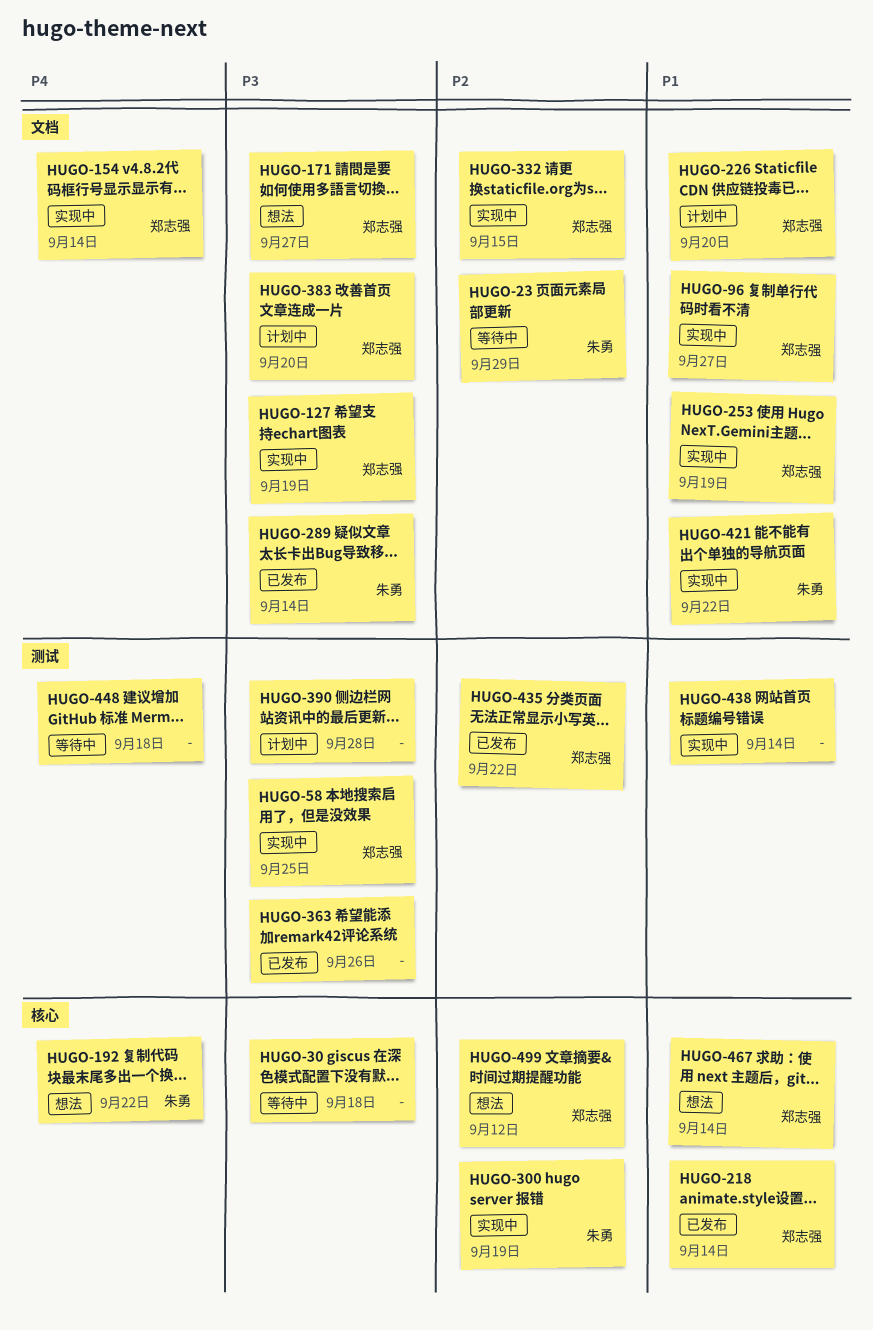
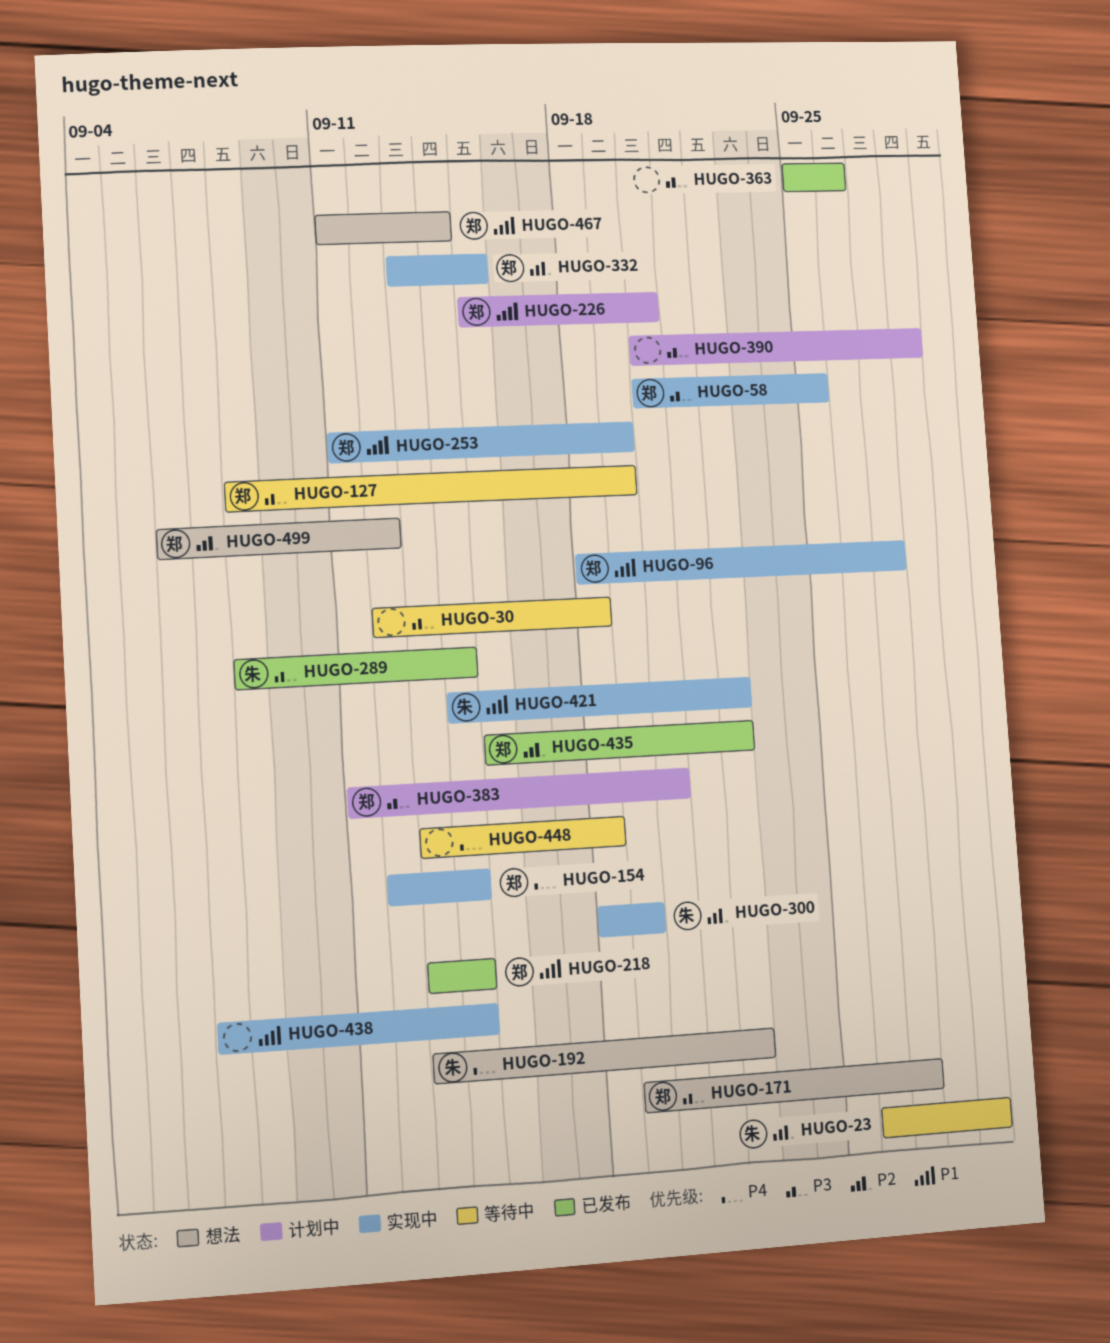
HUGO-127, status: 实现中 -> 等待中

